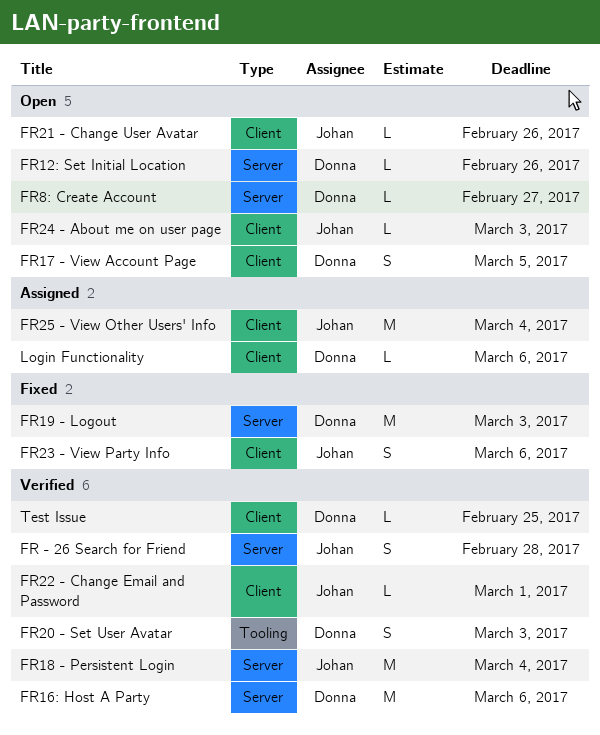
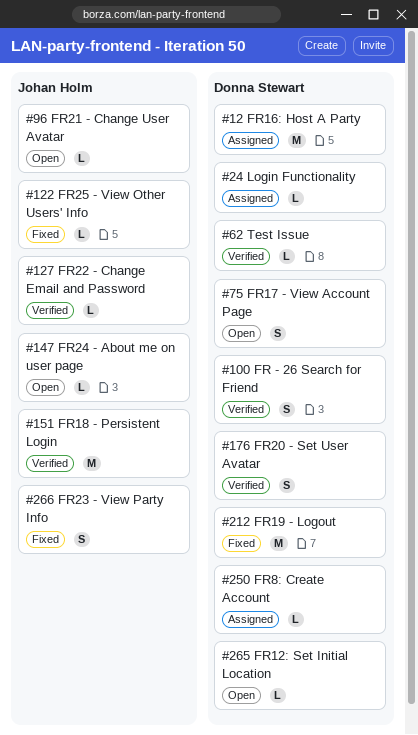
FR - 26 Search for Friend, owner: Johan Holm -> Donna Stewart
FR16: Host A Party, status: Verified -> Assigned
FR25 - View Other Users' Info, status: Assigned -> Fixed
FR25 - View Other Users' Info, estimate: M -> L
FR8: Create Account, status: Open -> Assigned

